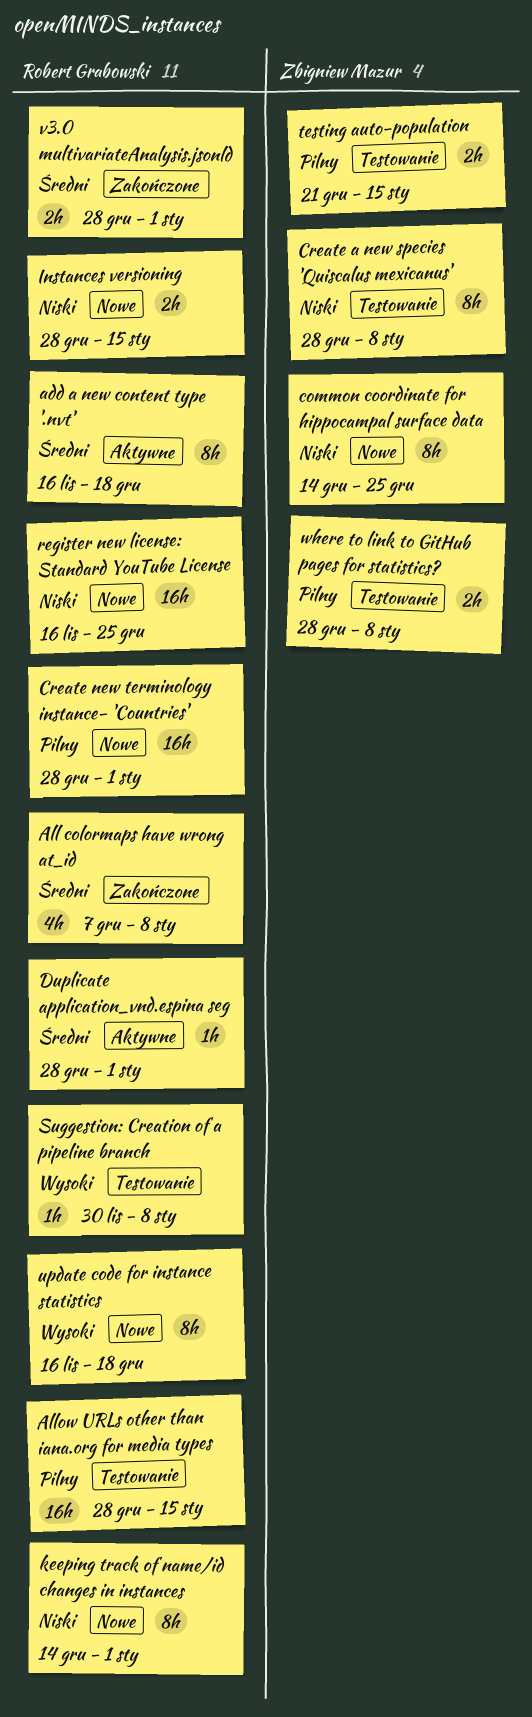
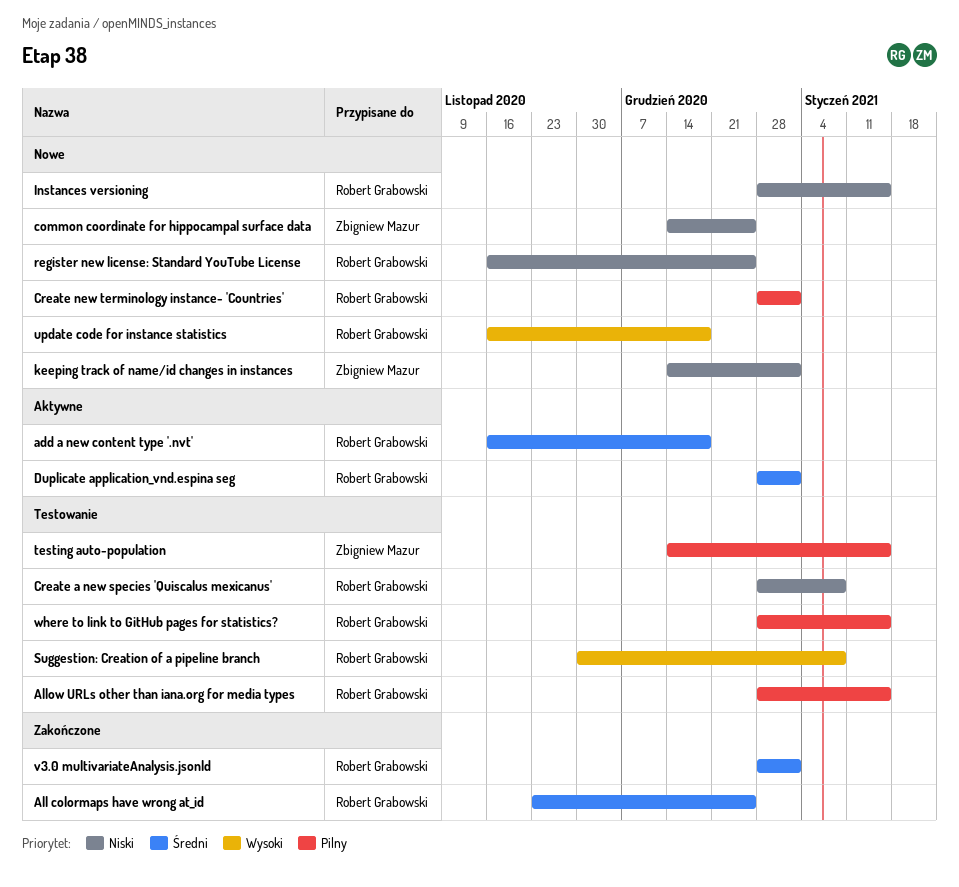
All colormaps have wrong at_id, start: Dec 7 -> Nov 23
All colormaps have wrong at_id, due: Jan 8 -> Dec 25
Create a new species 'Quiscalus mexicanus', owner: Zbigniew Mazur -> Robert Grabowski
keeping track of name/id changes in instances, owner: Robert Grabowski -> Zbigniew Mazur
testing auto-population, start: Dec 21 -> Dec 14
where to link to GitHub pages for statistics?, owner: Zbigniew Mazur -> Robert Grabowski
where to link to GitHub pages for statistics?, due: Jan 8 -> Jan 15

